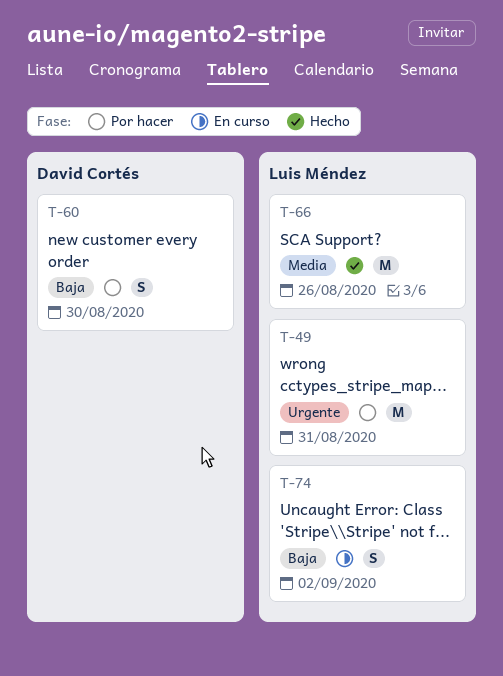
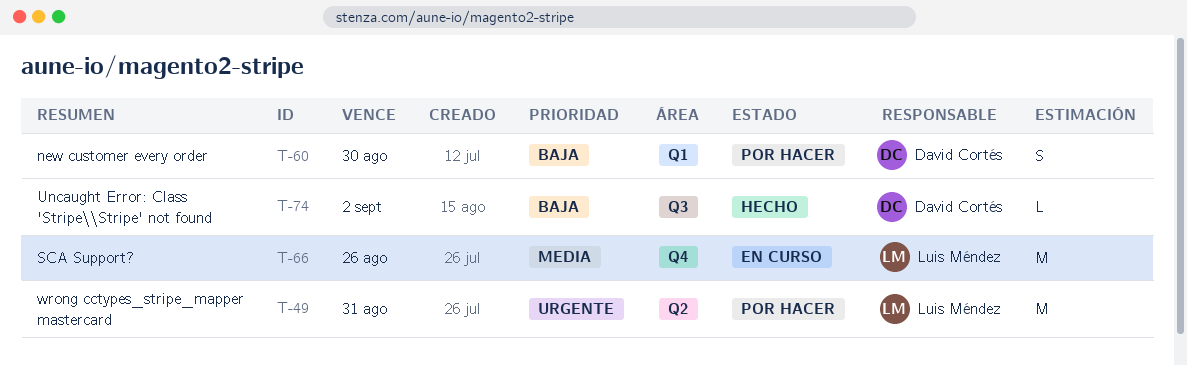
T-66, status: Hecho -> En curso
T-74, status: En curso -> Hecho
T-74, owner: Luis Méndez -> David Cortés
T-74, estimate: S -> L

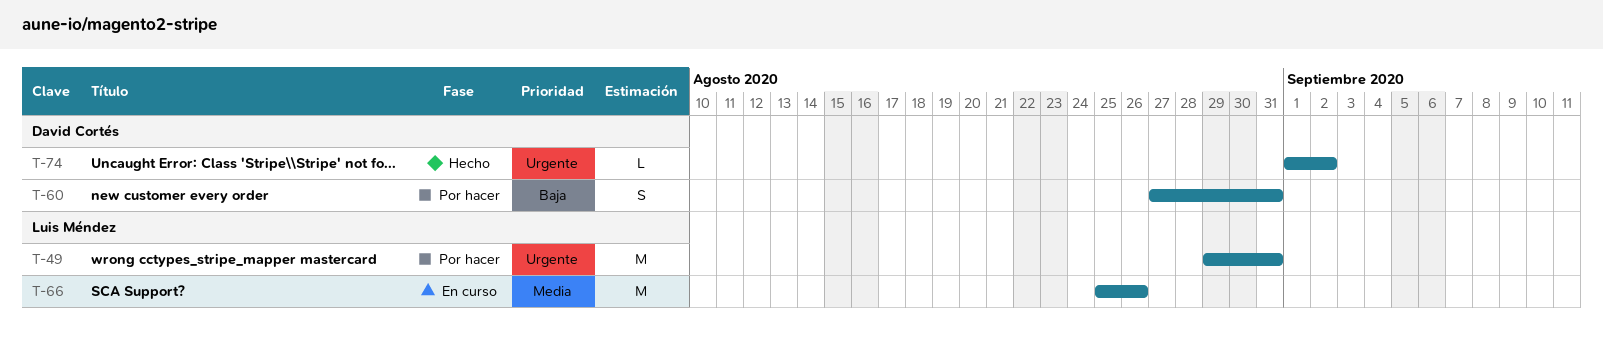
T-60, due: Aug 30 -> Aug 31
T-74, priority: Baja -> Urgente

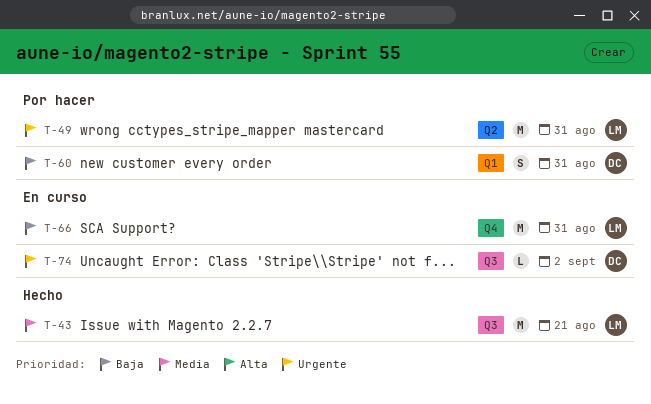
T-43: none -> present
T-66, priority: Media -> Baja
T-66, due: Aug 26 -> Aug 31
T-74, status: Hecho -> En curso

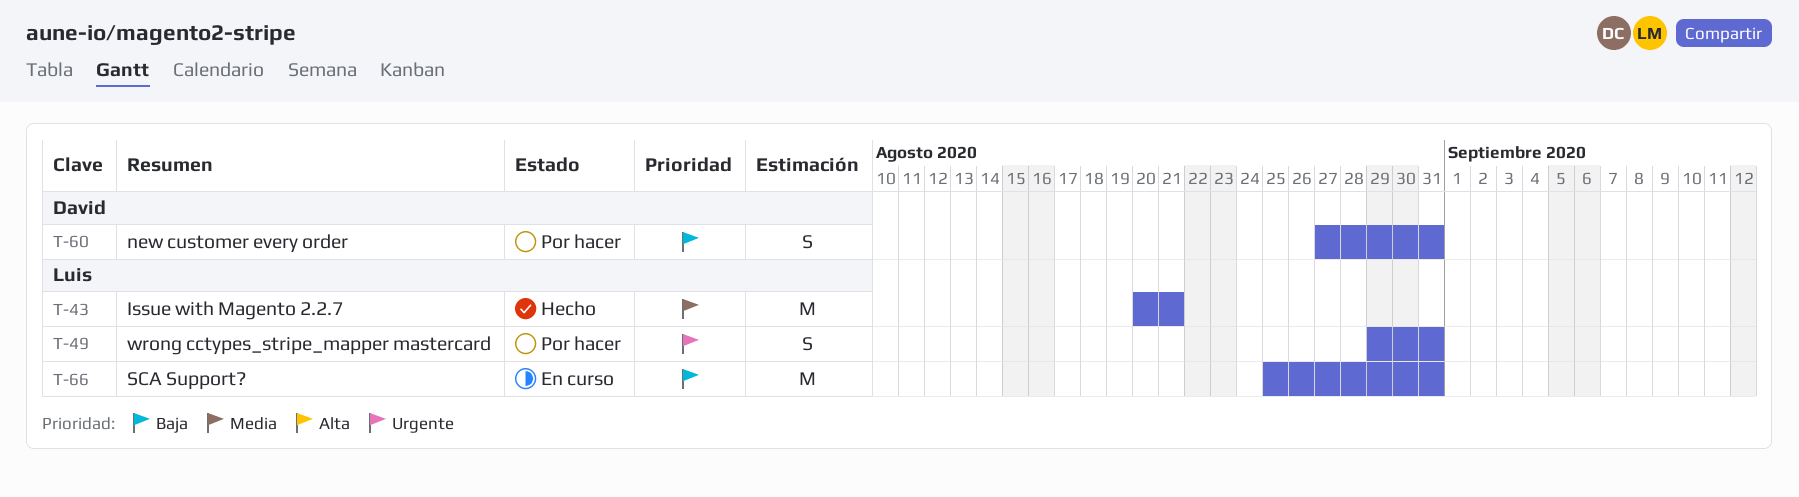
T-49, estimate: M -> S
T-74: present -> none

